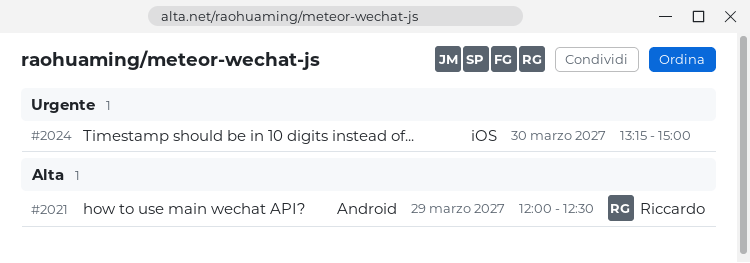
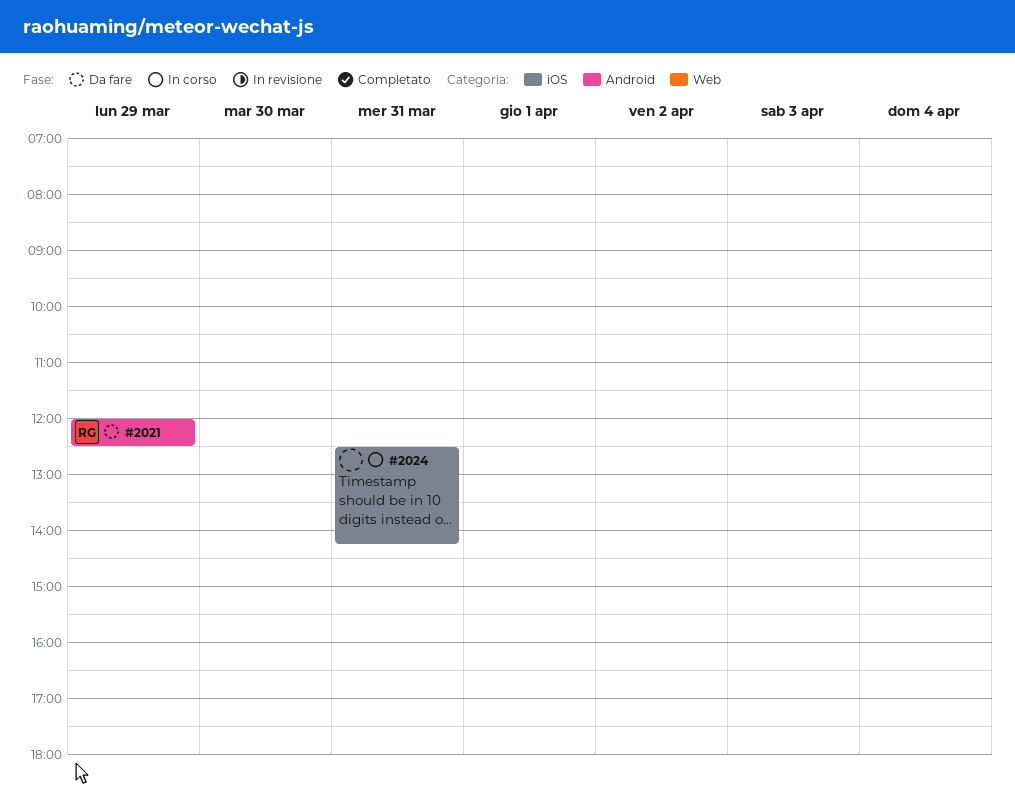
#2024, day: Mar 30 -> Mar 31
#2024, begins: 13:15 -> 12:30
#2024, ends: 15:00 -> 14:15

